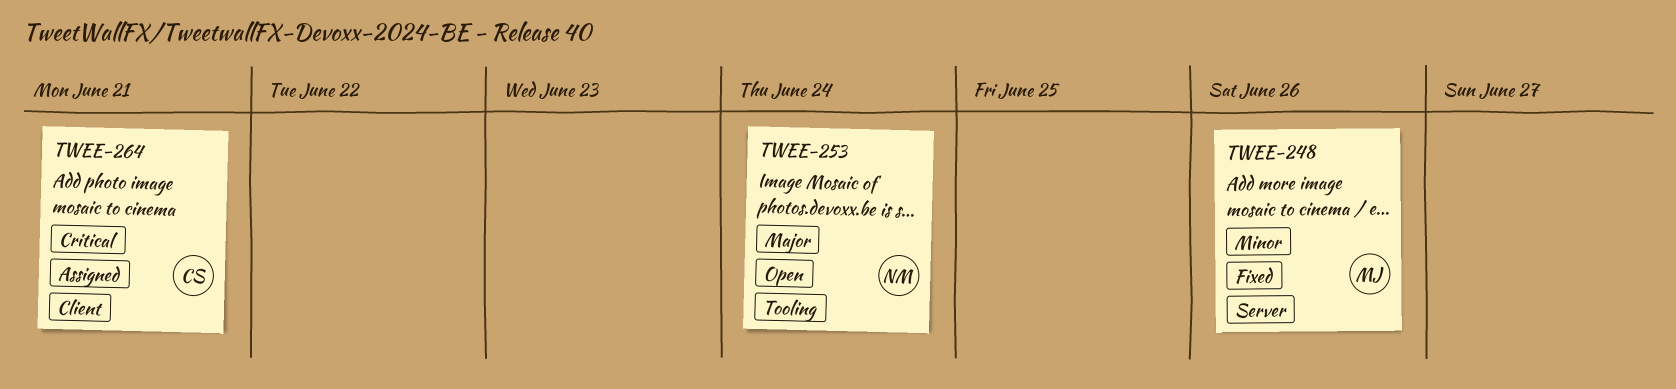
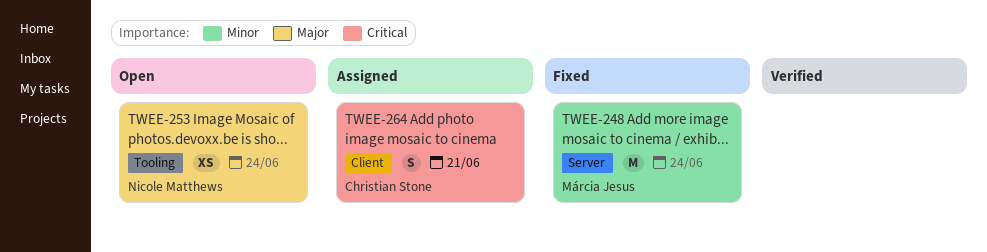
TWEE-248, due: Jun 26 -> Jun 24

